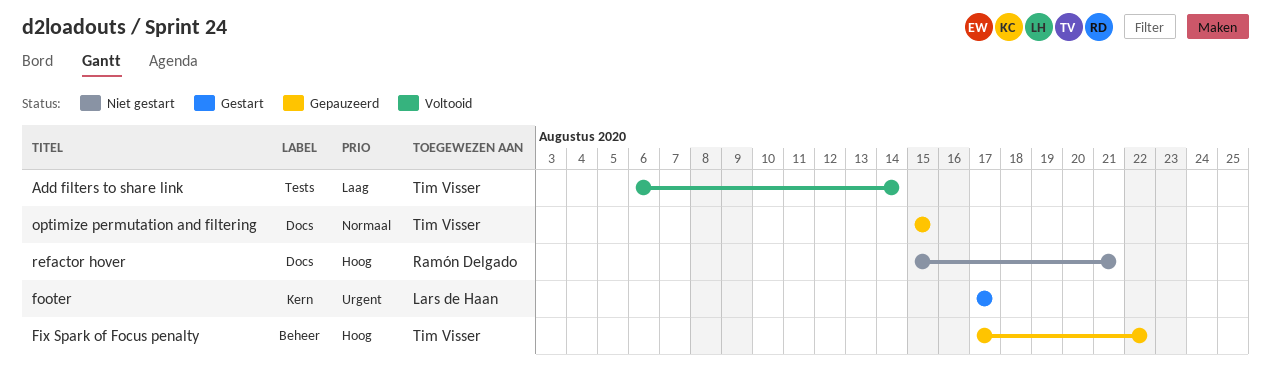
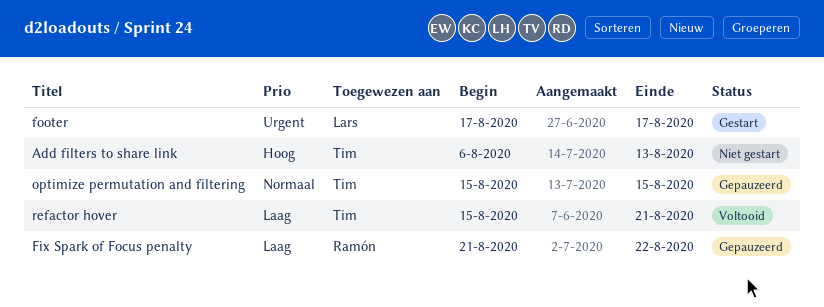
Add filters to share link, status: Voltooid -> Niet gestart
Add filters to share link, priority: Laag -> Hoog
Add filters to share link, due: Aug 14 -> Aug 13
Fix Spark of Focus penalty, owner: Tim Visser -> Ramón Delgado
Fix Spark of Focus penalty, priority: Hoog -> Laag
Fix Spark of Focus penalty, start: Aug 17 -> Aug 21
refactor hover, status: Niet gestart -> Voltooid
refactor hover, owner: Ramón Delgado -> Tim Visser
refactor hover, priority: Hoog -> Laag

